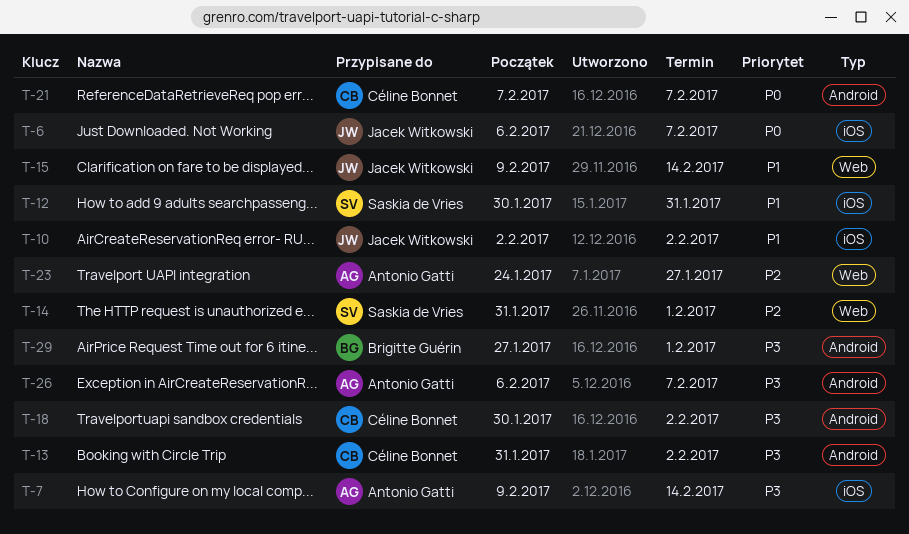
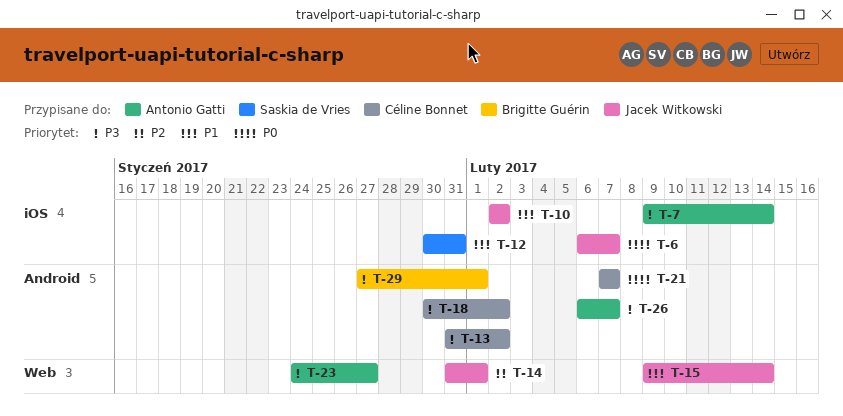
T-14, owner: Saskia de Vries -> Jacek Witkowski
T-23, priority: P2 -> P3

